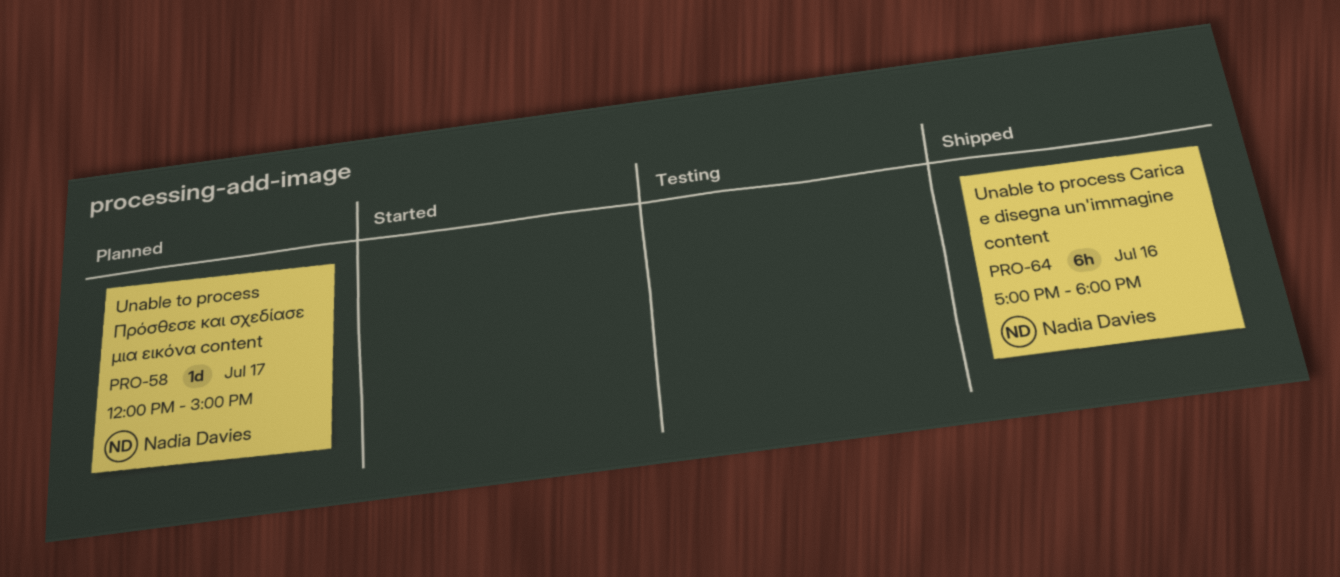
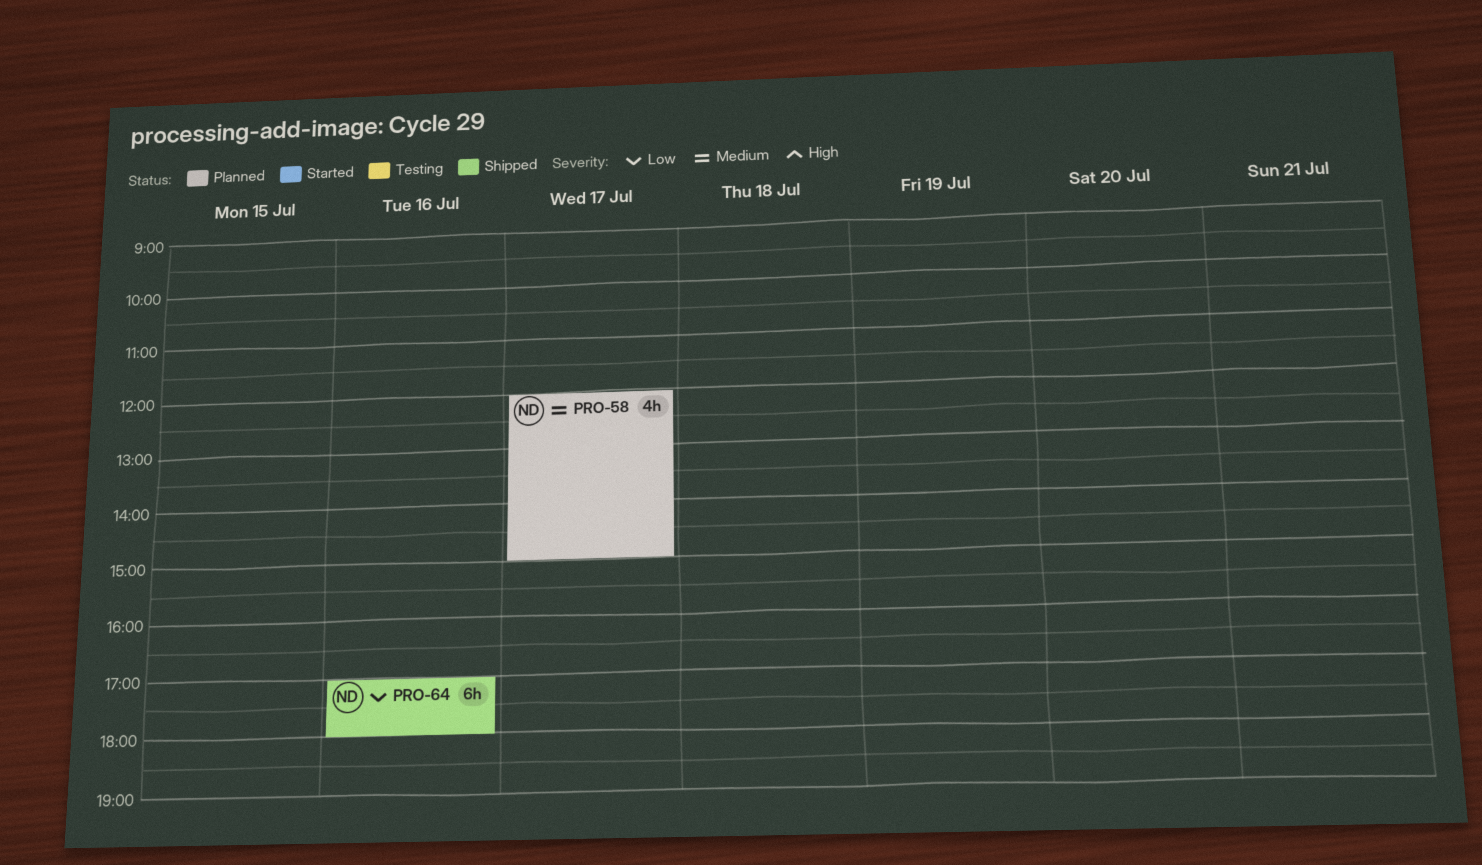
PRO-58, estimate: 1d -> 4h

